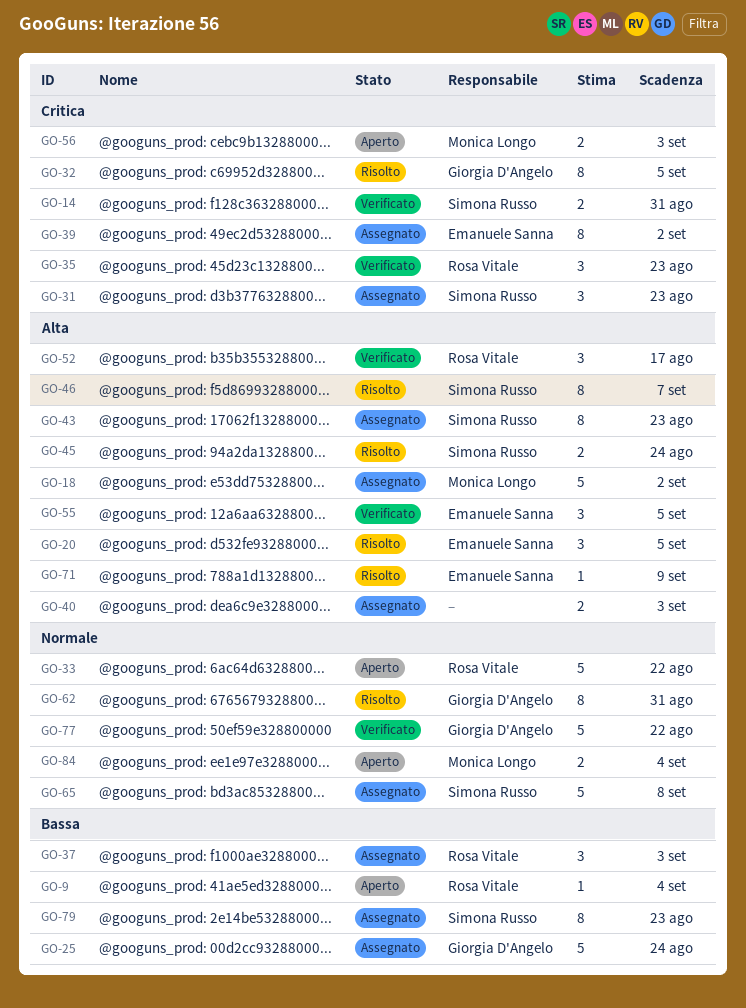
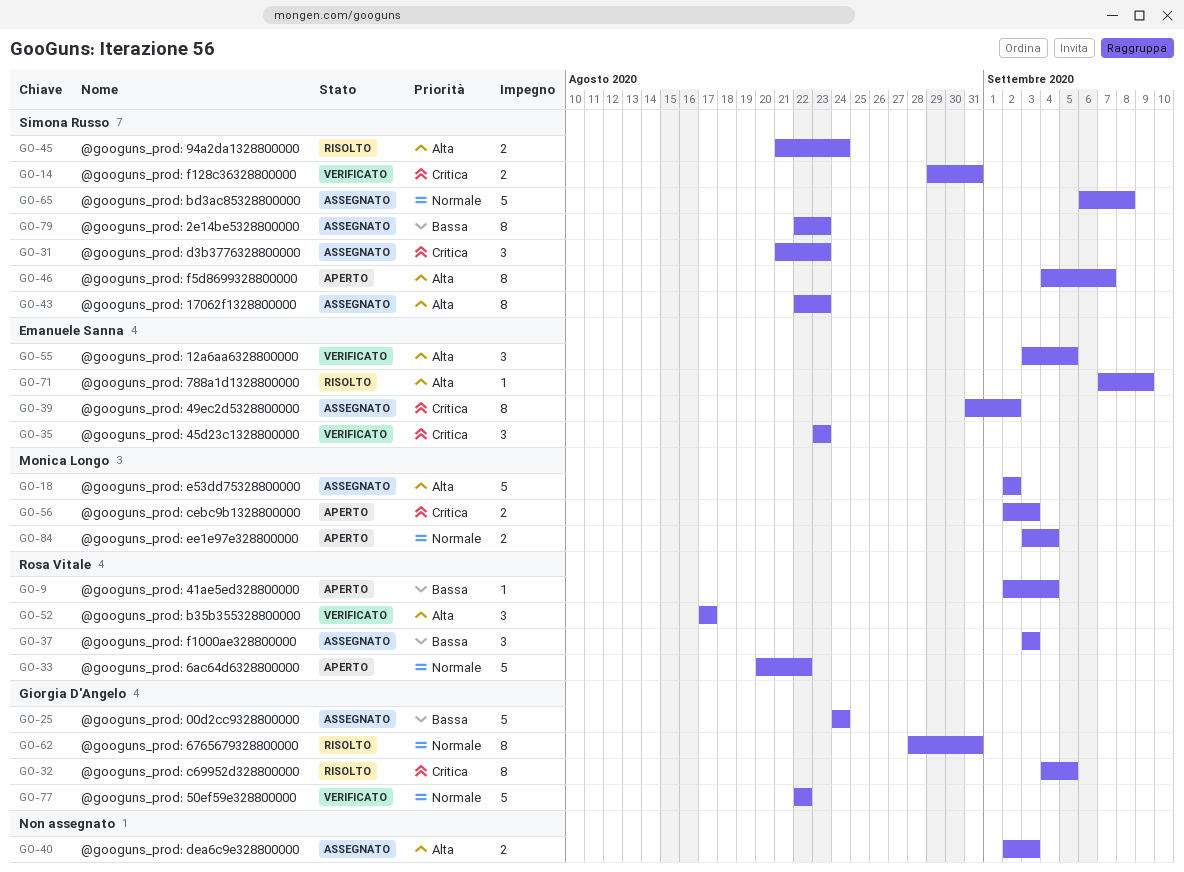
GO-20: present -> none
GO-35, owner: Rosa Vitale -> Emanuele Sanna
GO-46, status: Risolto -> Aperto

